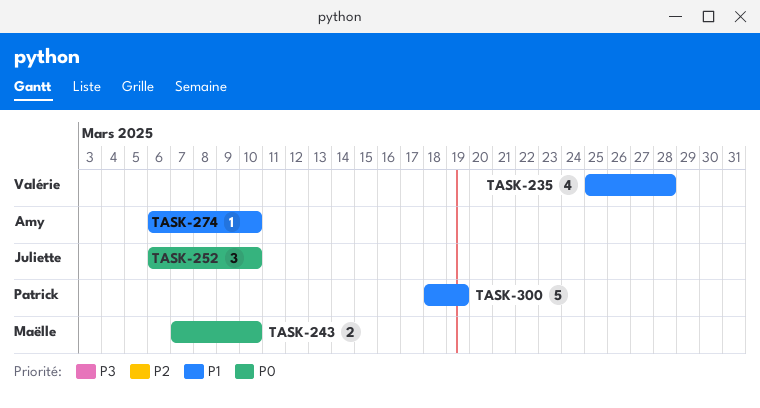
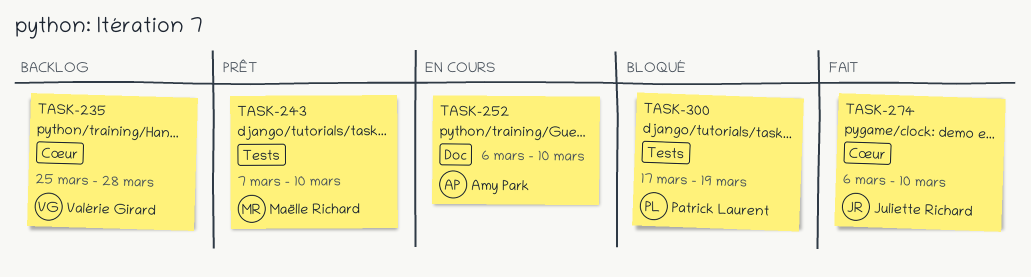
TASK-252, owner: Juliette Richard -> Amy Park
TASK-274, owner: Amy Park -> Juliette Richard
TASK-300, start: Mar 18 -> Mar 17

